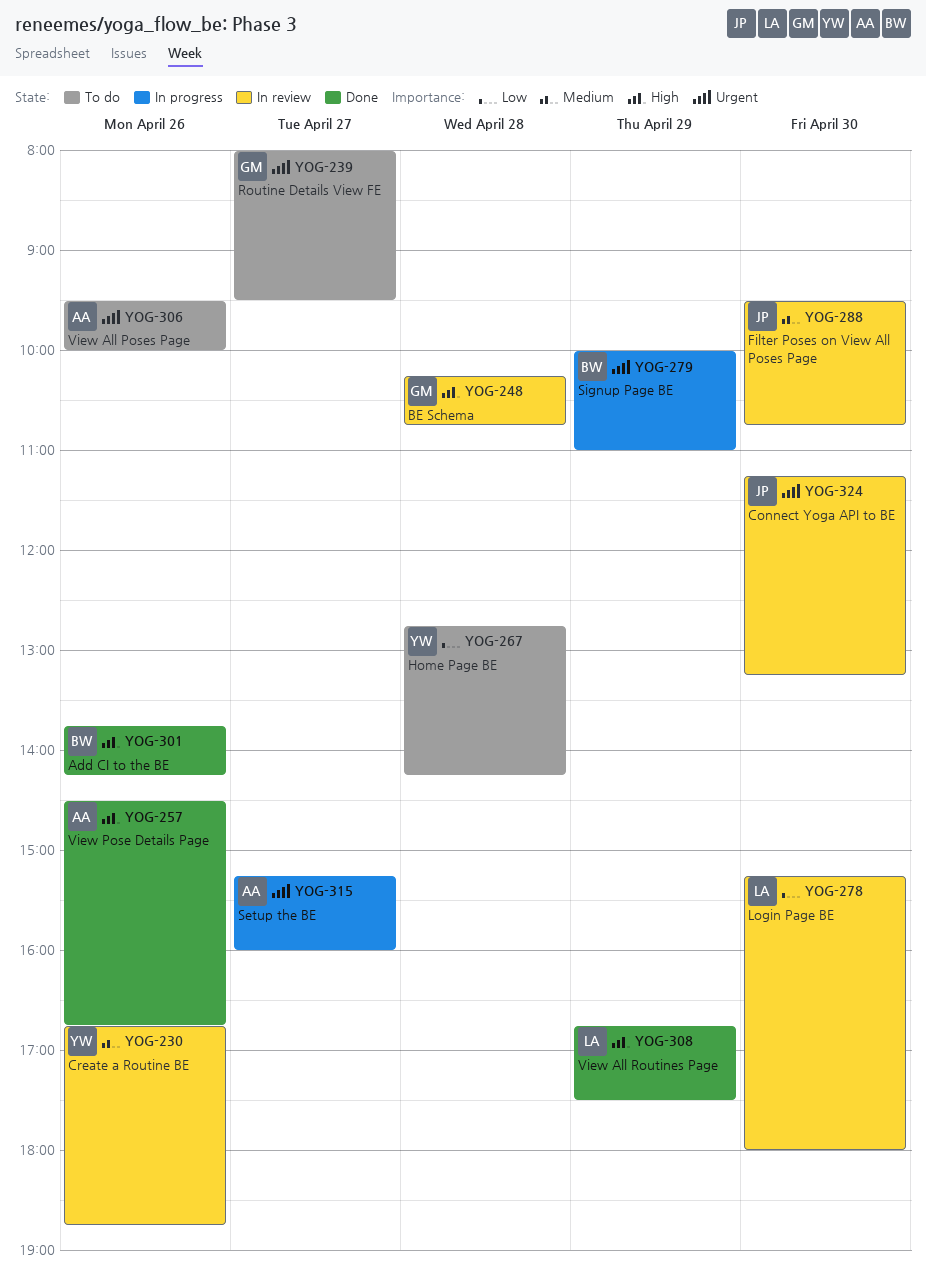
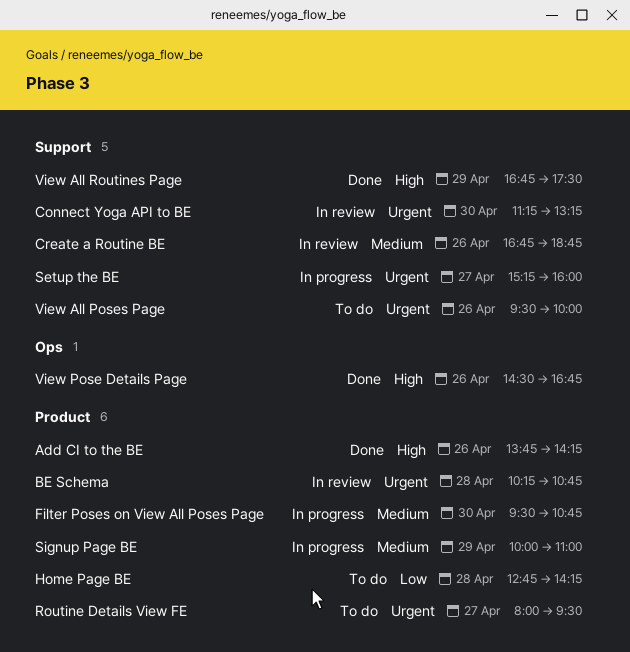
BE Schema, priority: High -> Urgent
Filter Poses on View All Poses Page, status: In review -> In progress
Login Page BE: present -> none
Signup Page BE, priority: Urgent -> Medium

